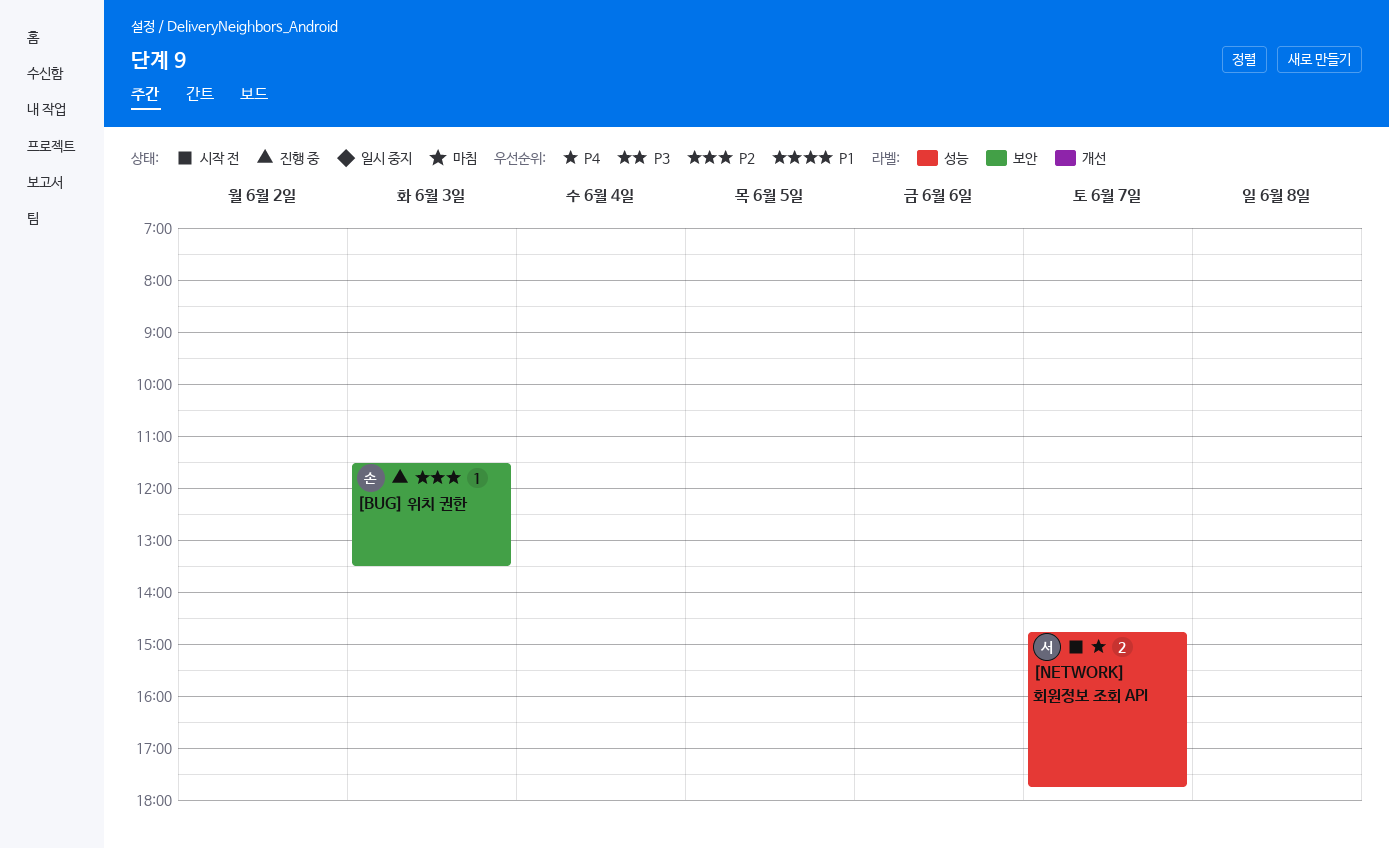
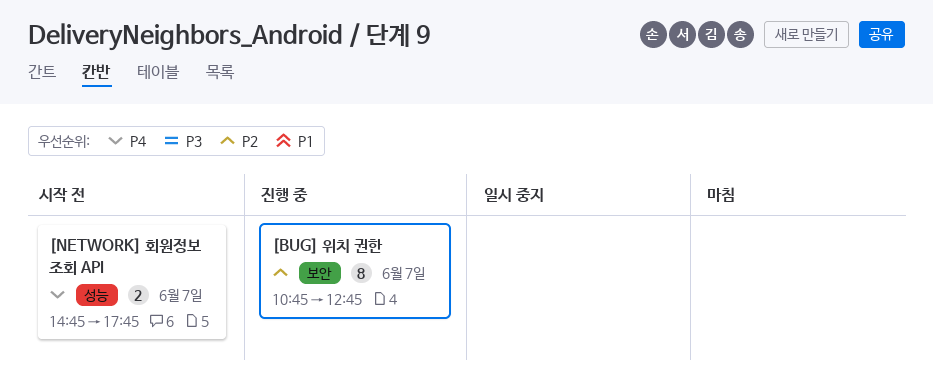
[BUG] 위치 권한, estimate: 1 -> 8
[BUG] 위치 권한, day: Jun 3 -> Jun 7
[BUG] 위치 권한, begins: 11:30 -> 10:45
[BUG] 위치 권한, ends: 13:30 -> 12:45

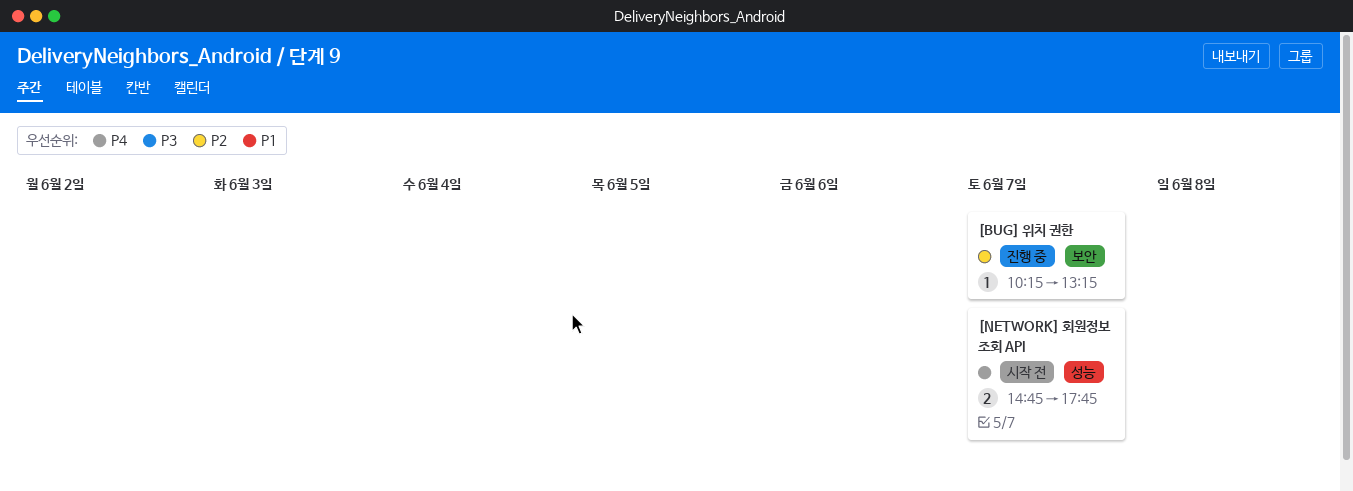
[BUG] 위치 권한, estimate: 8 -> 1
[BUG] 위치 권한, begins: 10:45 -> 10:15
[BUG] 위치 권한, ends: 12:45 -> 13:15

